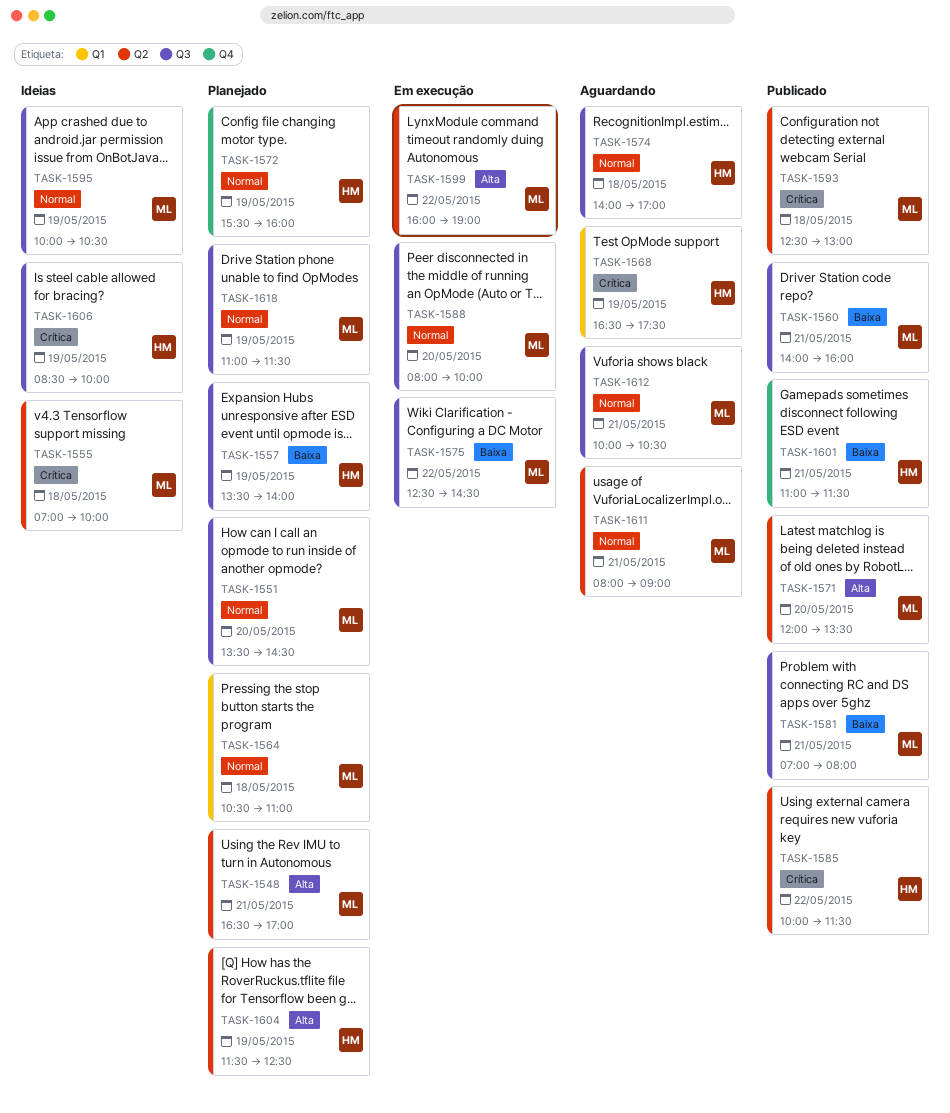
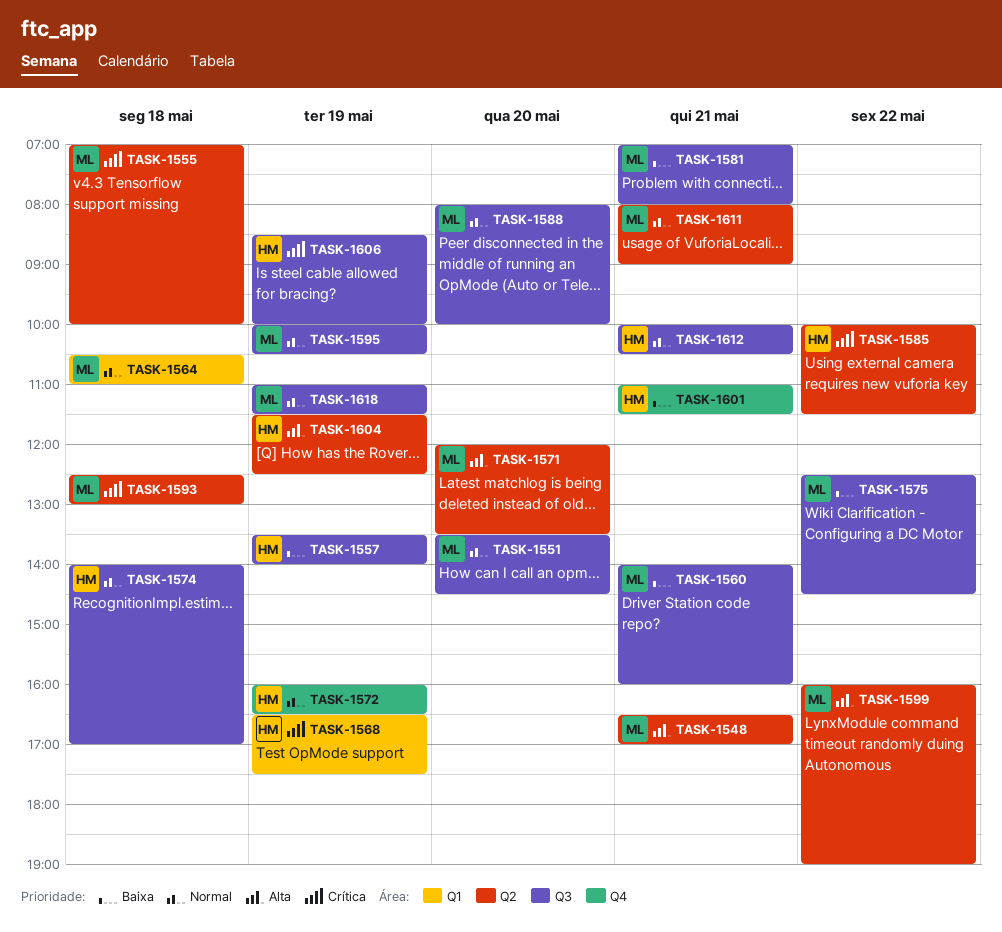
TASK-1572, begins: 15:30 -> 16:00
TASK-1572, ends: 16:00 -> 16:30
TASK-1612, owner: ML -> HM

